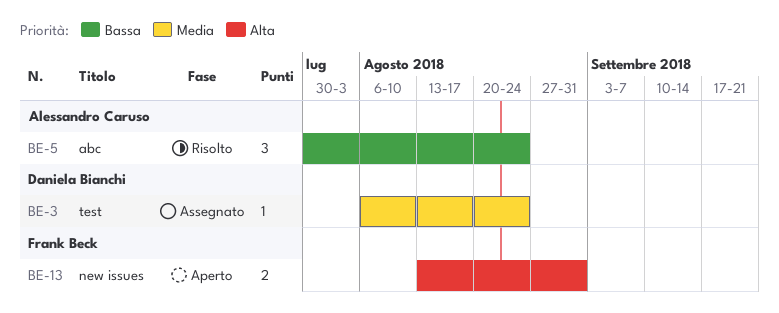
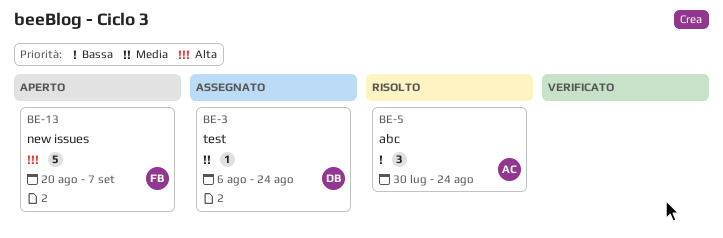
BE-13, estimate: 2 -> 5
BE-13, start: Aug 13 -> Aug 20
BE-13, due: Aug 31 -> Sep 7

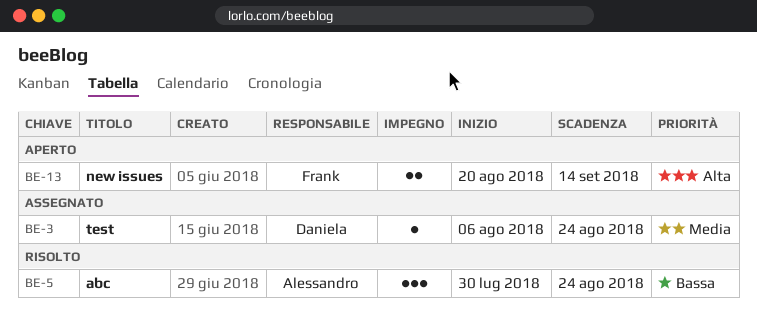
BE-13, estimate: 5 -> 2
BE-13, due: Sep 7 -> Sep 14

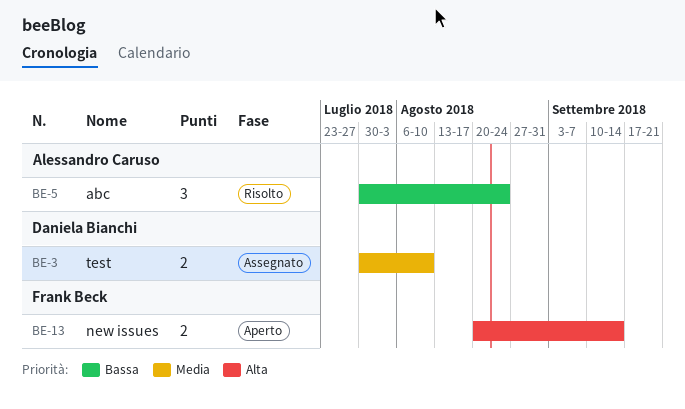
BE-3, estimate: 1 -> 2
BE-3, start: Aug 6 -> Jul 30
BE-3, due: Aug 24 -> Aug 10

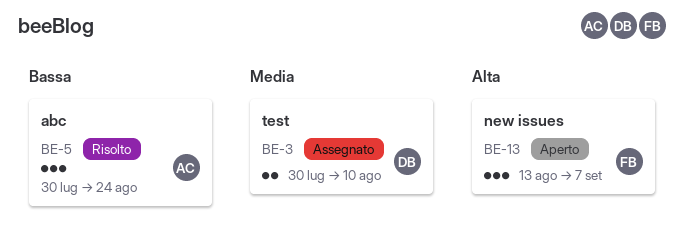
BE-13, estimate: 2 -> 3
BE-13, start: Aug 20 -> Aug 13
BE-13, due: Sep 14 -> Sep 7

